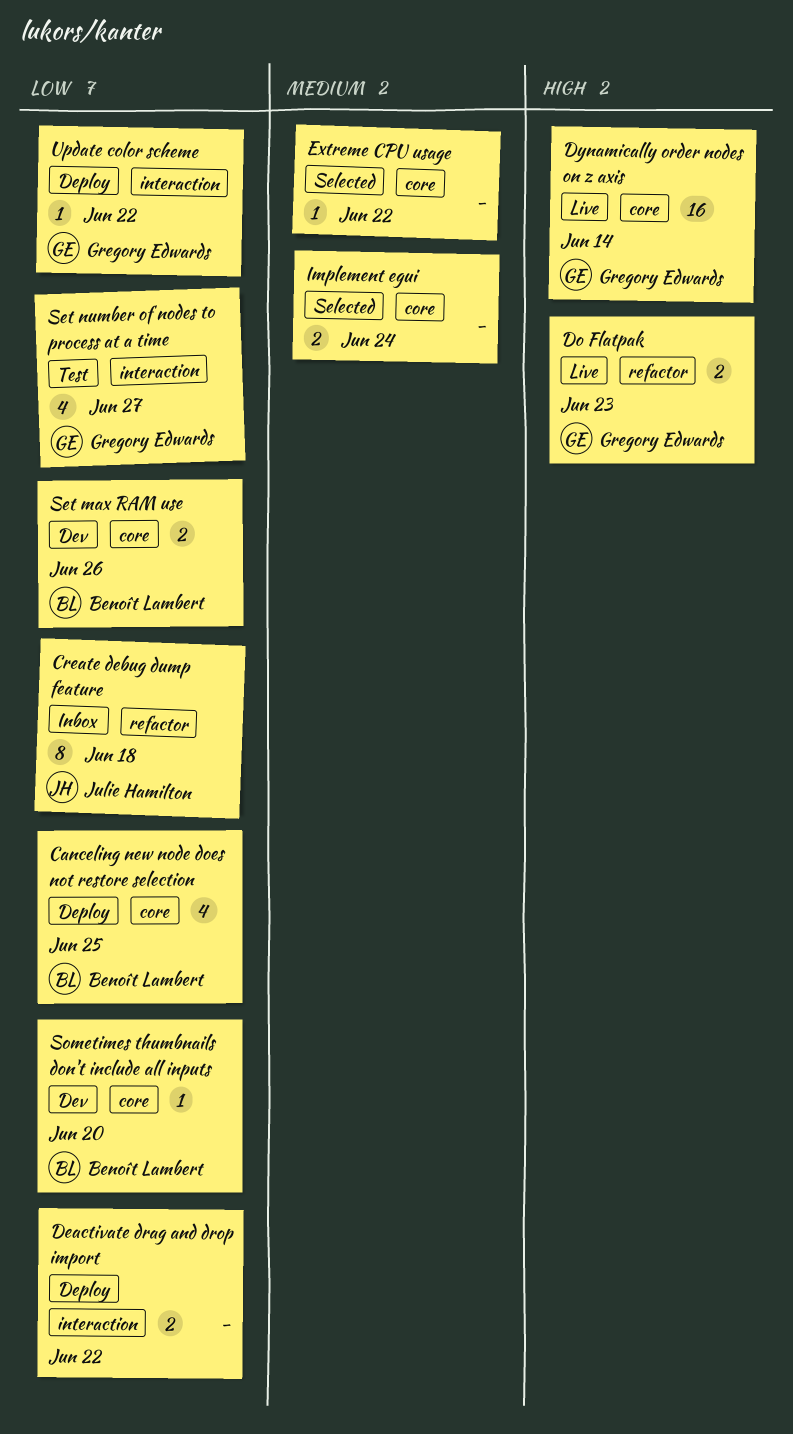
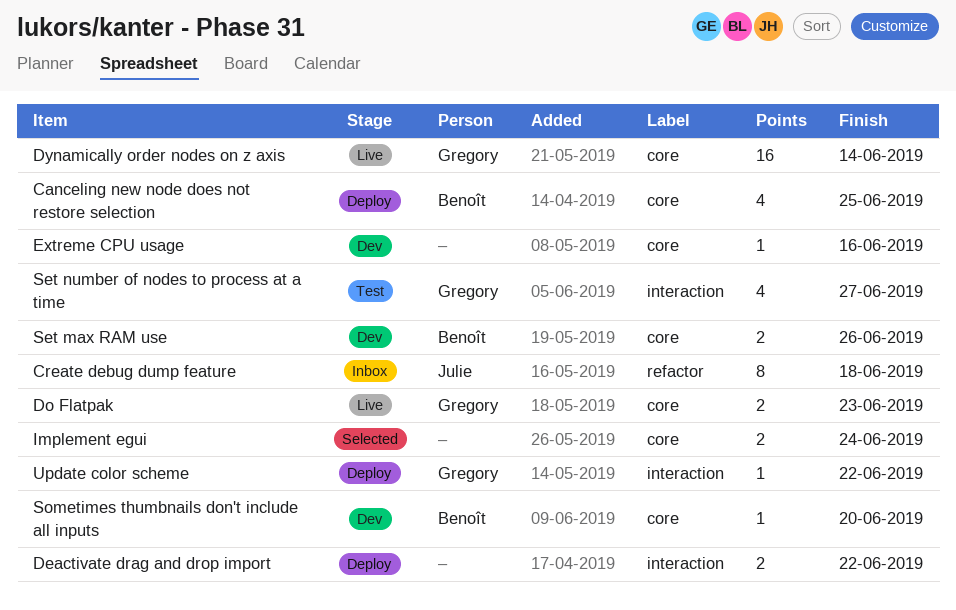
Do Flatpak, label: refactor -> core
Extreme CPU usage, status: Selected -> Dev
Extreme CPU usage, due: Jun 22 -> Jun 16

